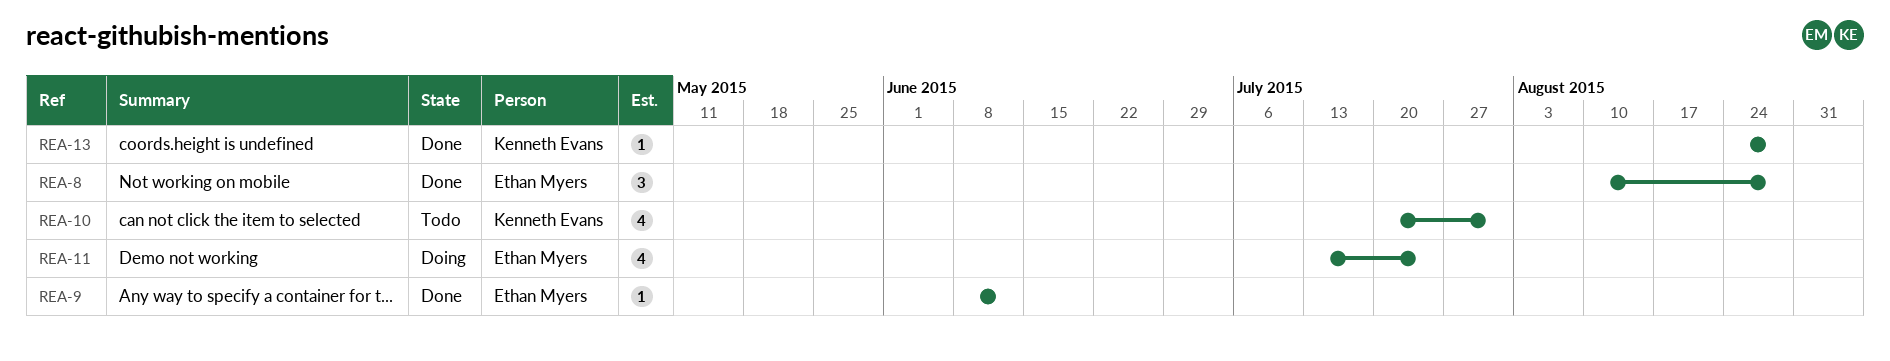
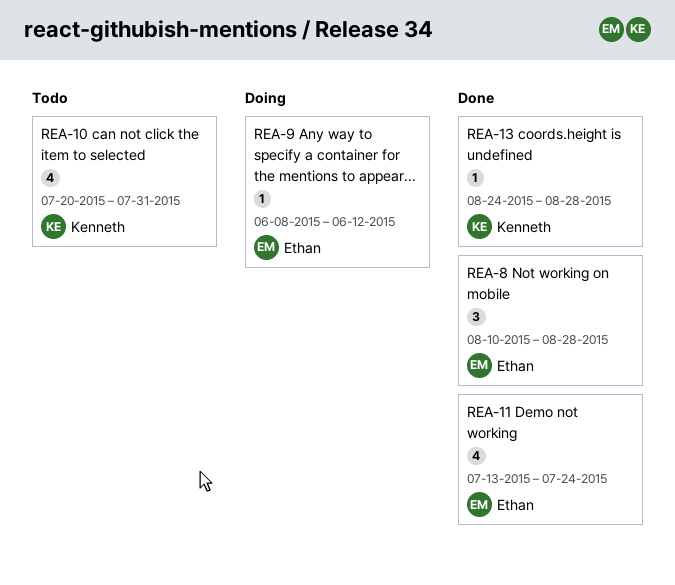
REA-9, status: Done -> Doing
REA-11, status: Doing -> Done

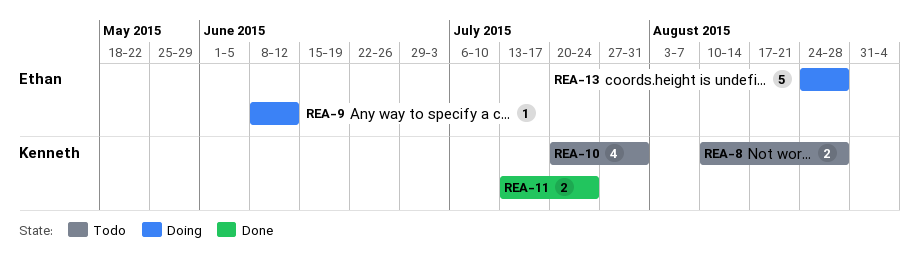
REA-8, status: Done -> Todo
REA-8, owner: Ethan -> Kenneth
REA-8, estimate: 3 -> 2
REA-11, owner: Ethan -> Kenneth
REA-11, estimate: 4 -> 2
REA-13, status: Done -> Doing
REA-13, owner: Kenneth -> Ethan
REA-13, estimate: 1 -> 5

